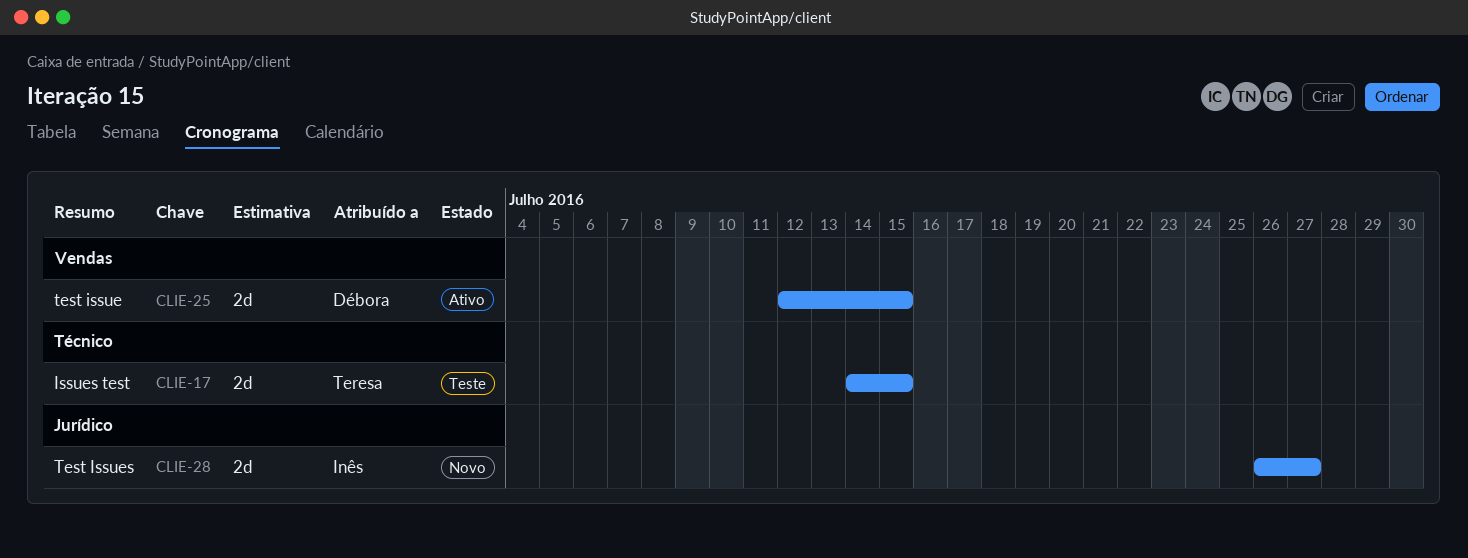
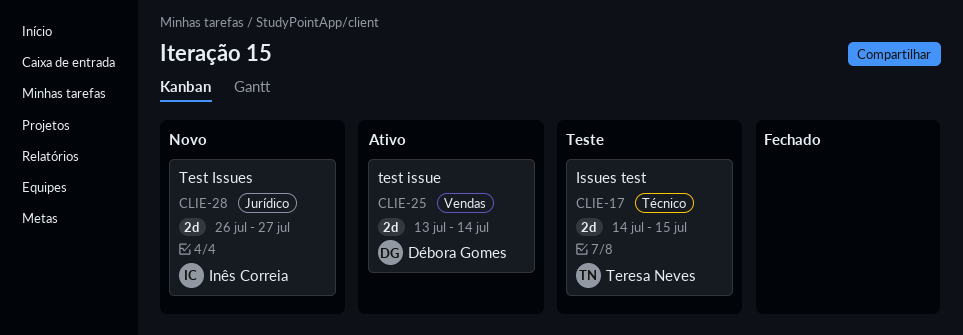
CLIE-25, start: Jul 12 -> Jul 13
CLIE-25, due: Jul 15 -> Jul 14

